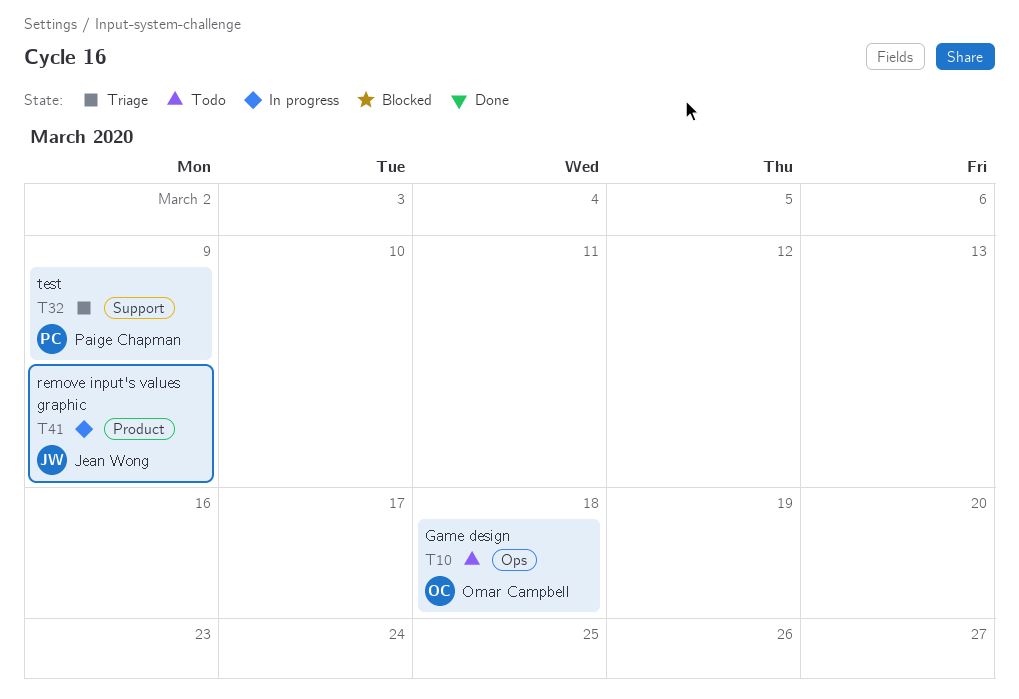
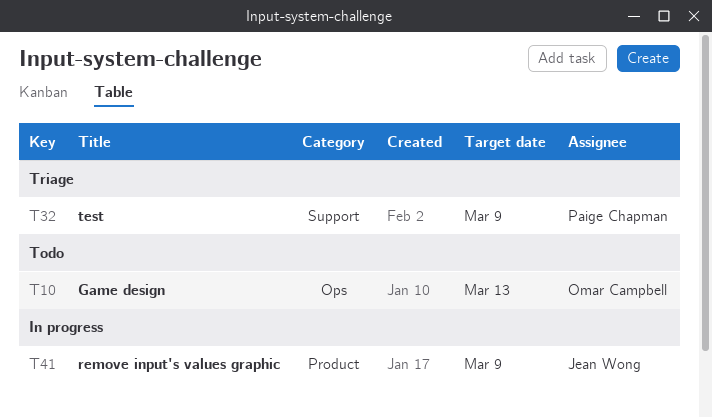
T10, due: Mar 18 -> Mar 13

